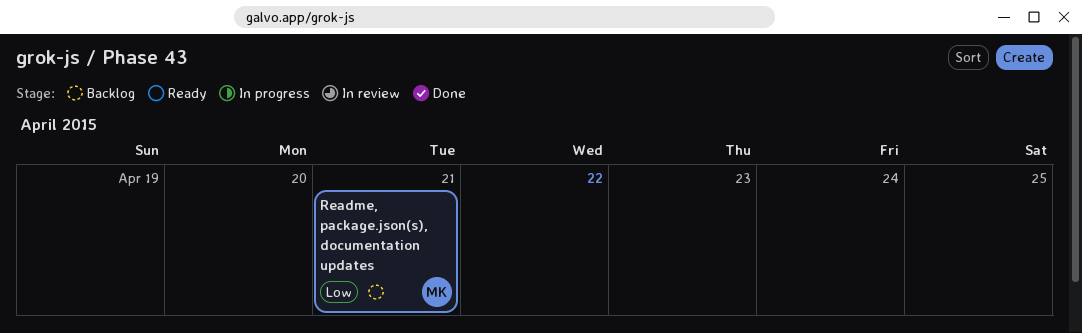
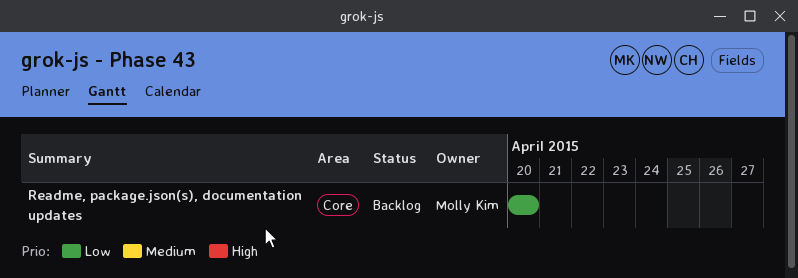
Readme, package.json(s), documentation updates, due: Apr 21 -> Apr 20

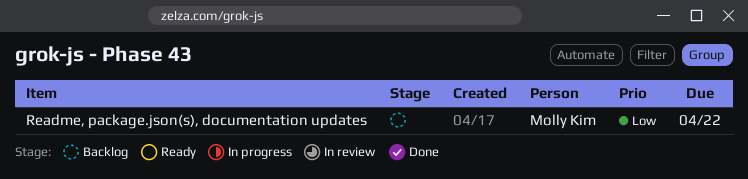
Readme, package.json(s), documentation updates, due: Apr 20 -> Apr 22

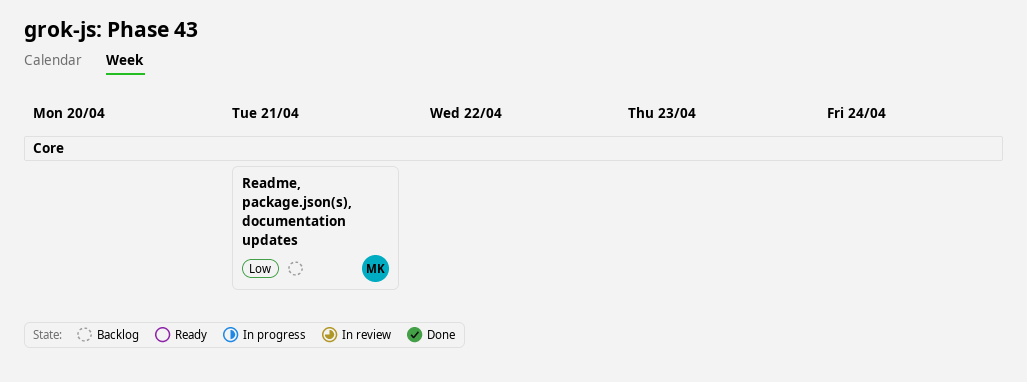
Readme, package.json(s), documentation updates, due: Apr 22 -> Apr 21

